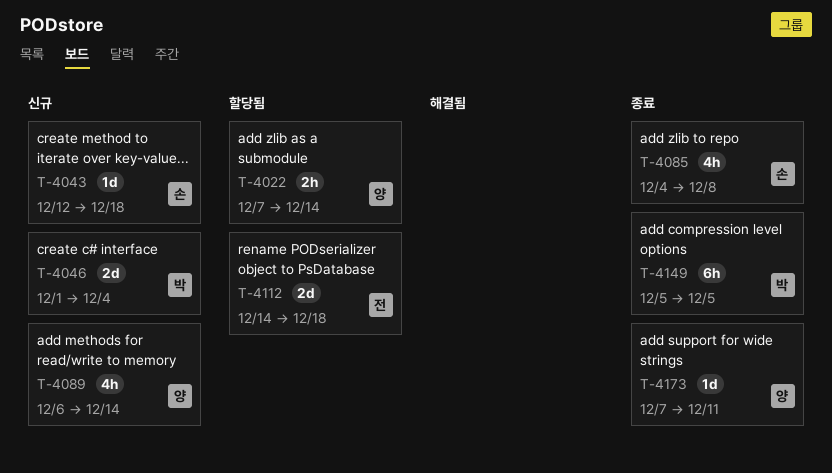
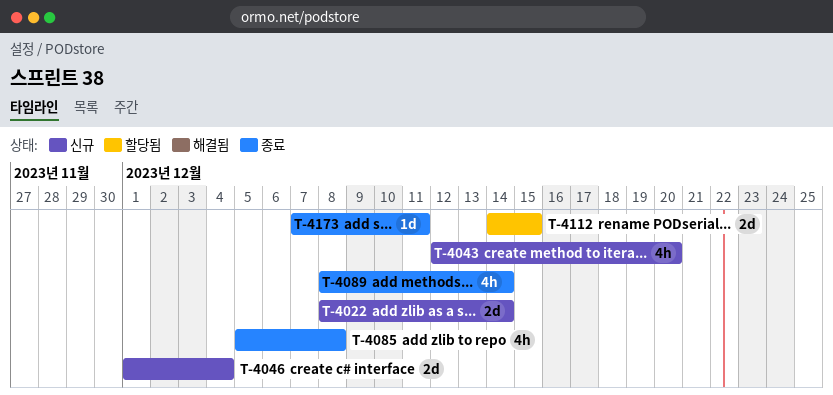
T-4022, status: 할당됨 -> 신규
T-4022, estimate: 2h -> 2d
T-4022, start: Dec 7 -> Dec 8
T-4043, estimate: 1d -> 4h
T-4043, due: Dec 18 -> Dec 20
T-4085, start: Dec 4 -> Dec 5
T-4089, status: 신규 -> 종료
T-4089, start: Dec 6 -> Dec 8
T-4112, due: Dec 18 -> Dec 15
T-4149: present -> none

